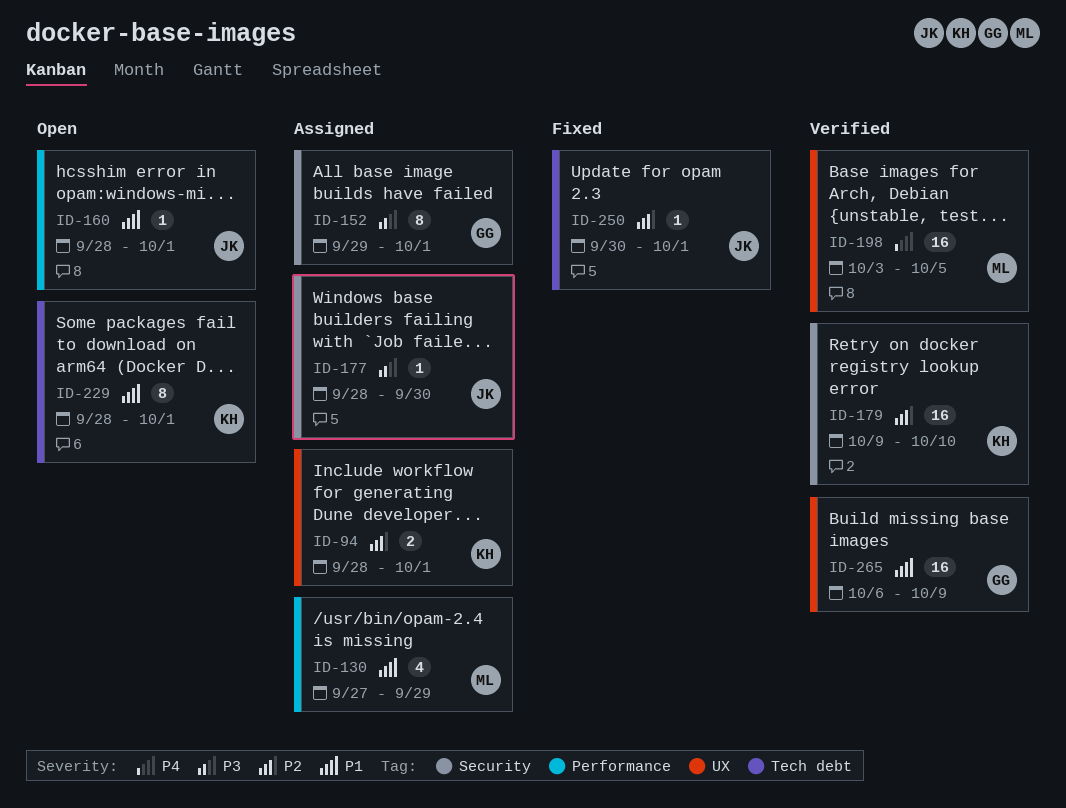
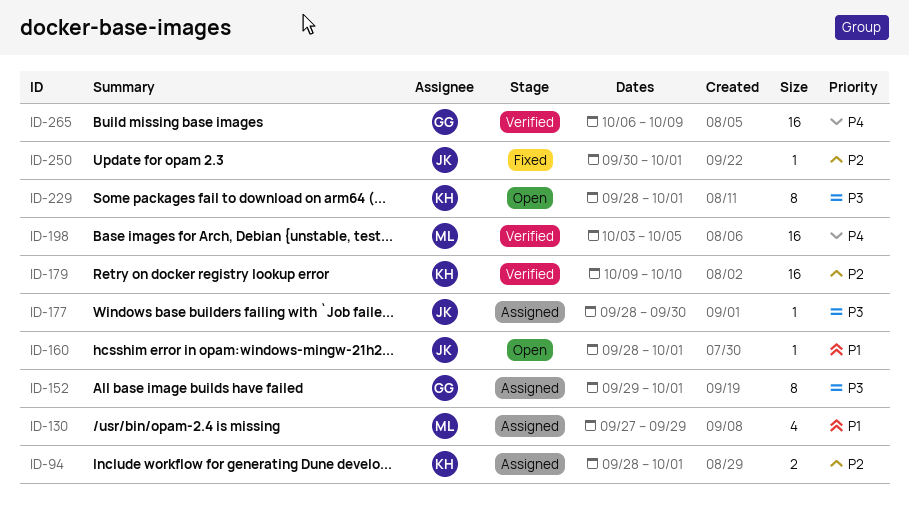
ID-229, priority: P1 -> P3
ID-265, priority: P1 -> P4

